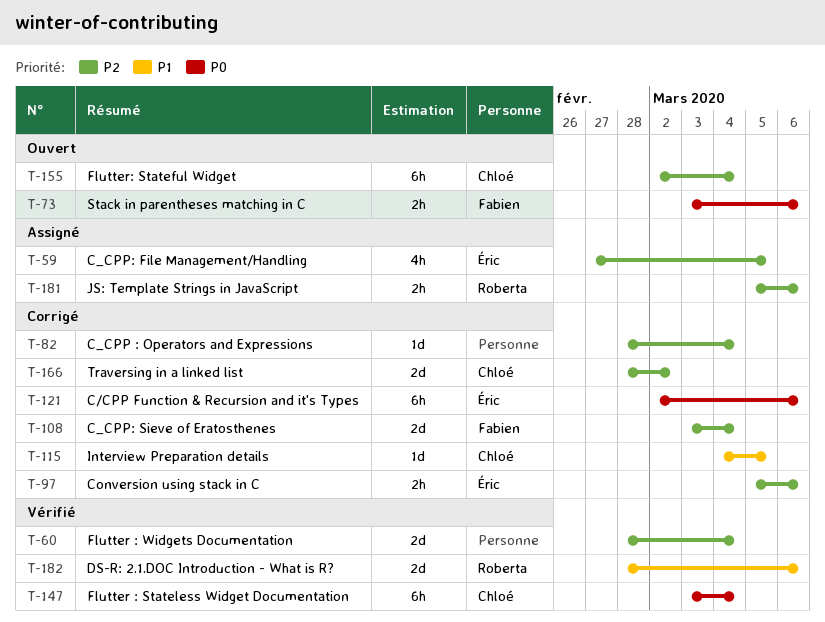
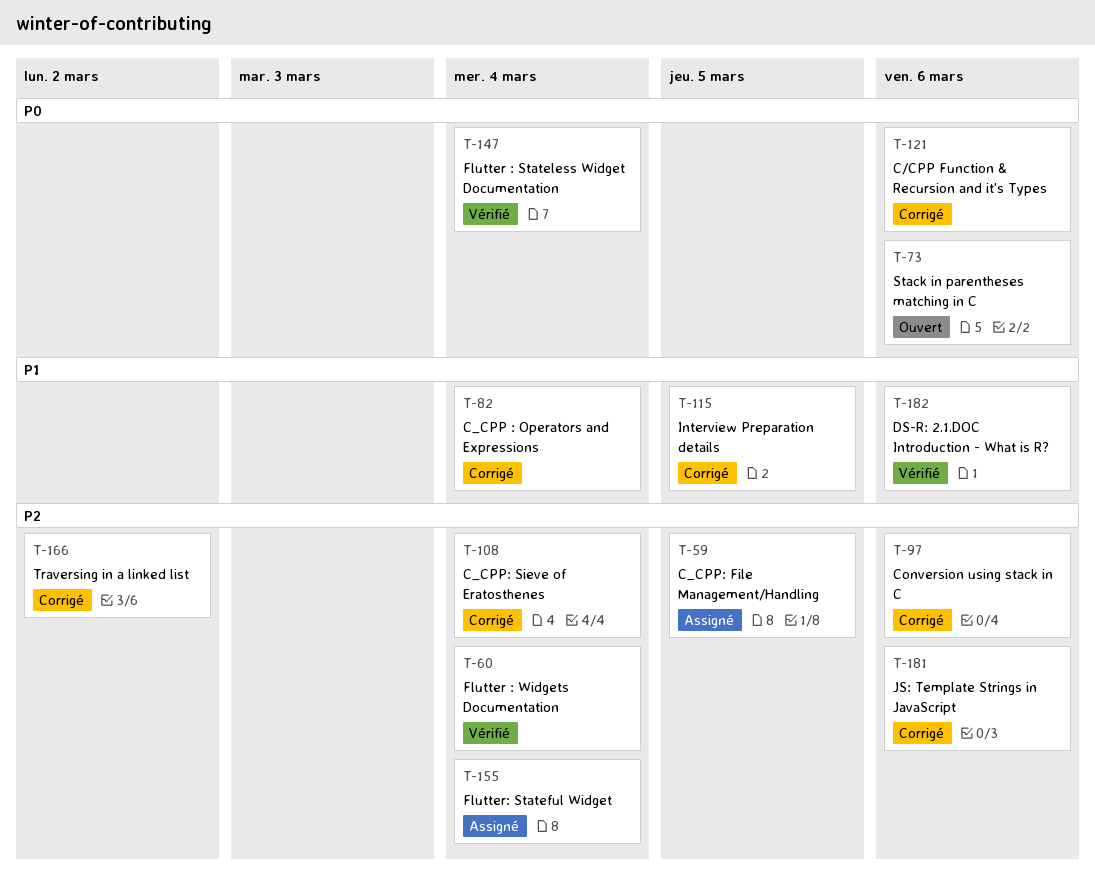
T-82, priority: P2 -> P1
T-155, status: Ouvert -> Assigné
T-181, status: Assigné -> Corrigé

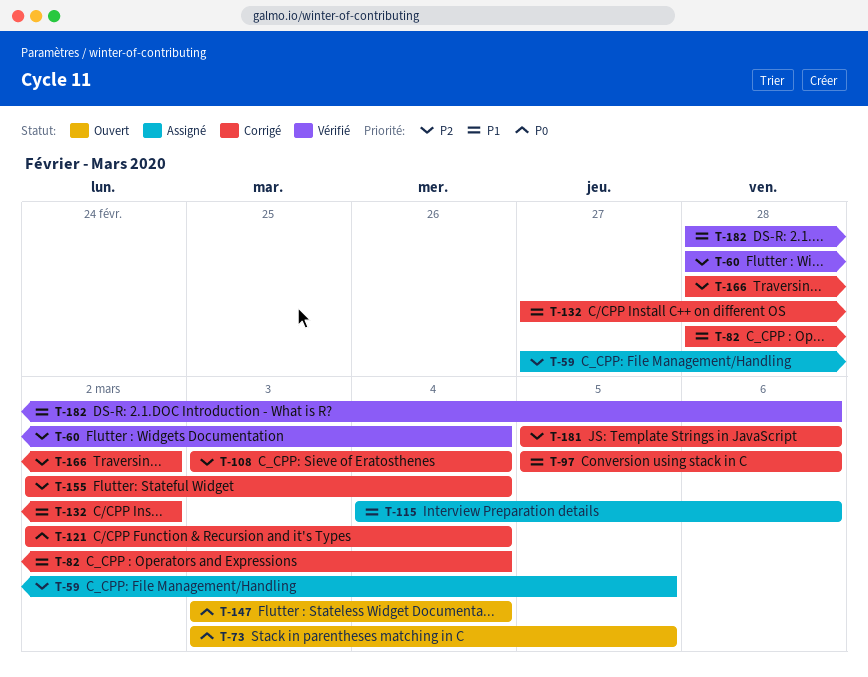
T-73, due: Mar 6 -> Mar 5
T-97, priority: P2 -> P1
T-115, status: Corrigé -> Assigné
T-115, due: Mar 5 -> Mar 6
T-121, due: Mar 6 -> Mar 4
T-132: none -> present
T-147, status: Vérifié -> Ouvert
T-155, status: Assigné -> Corrigé

